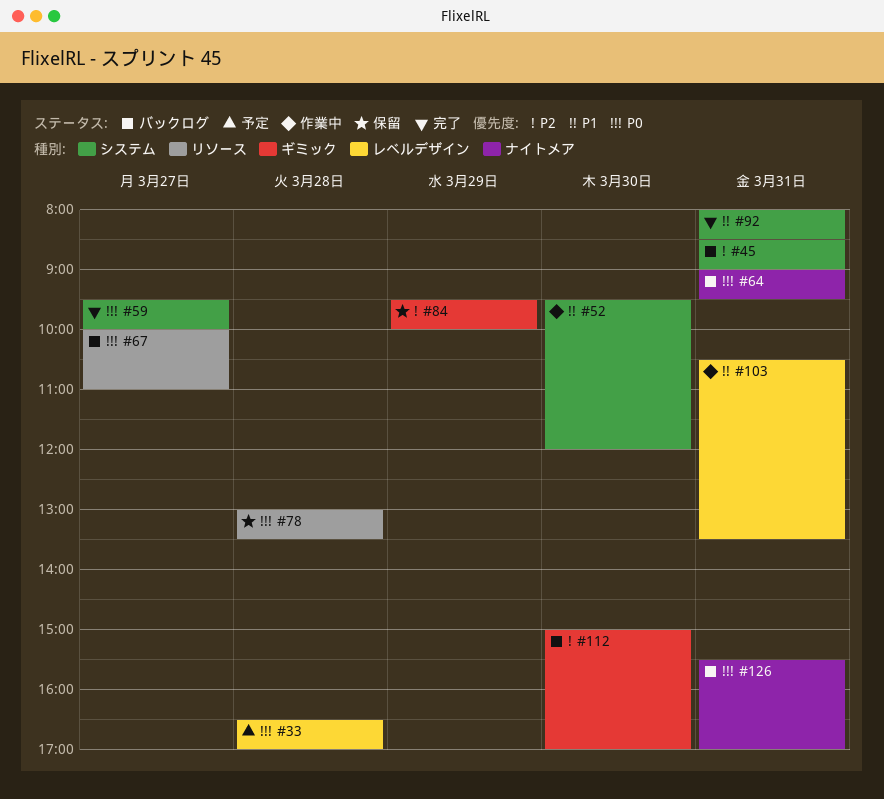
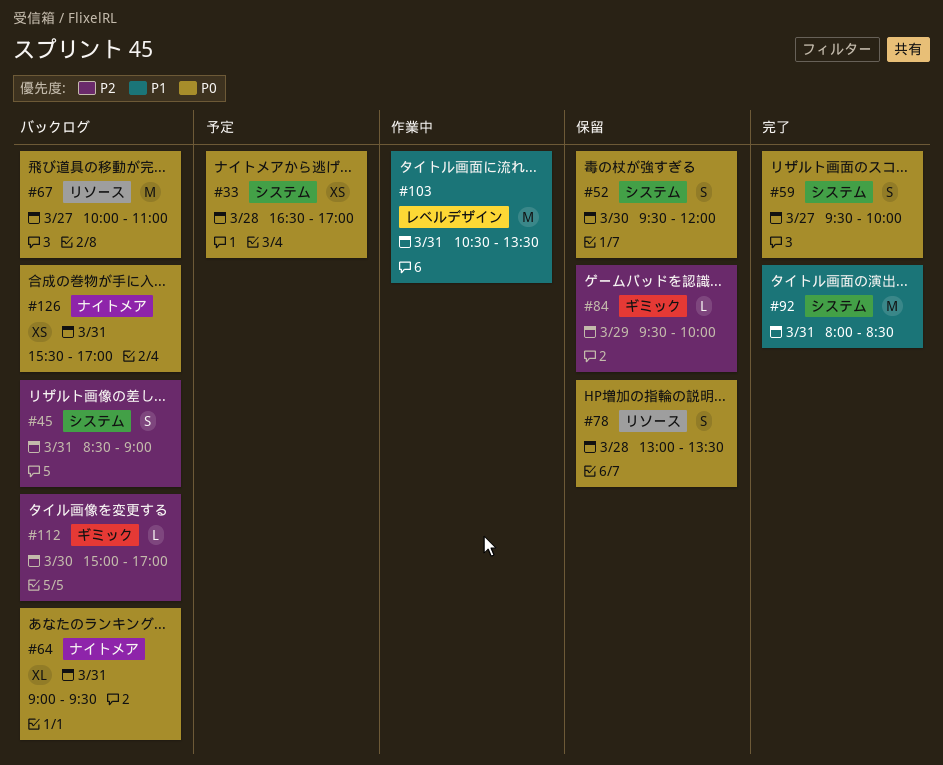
#33, label: レベルデザイン -> システム
#52, status: 作業中 -> 保留
#52, priority: P1 -> P0

